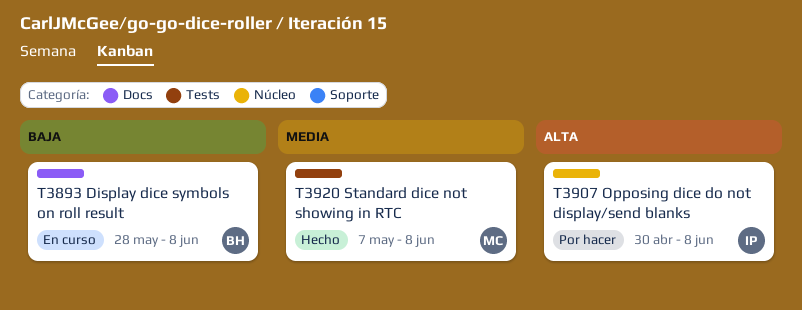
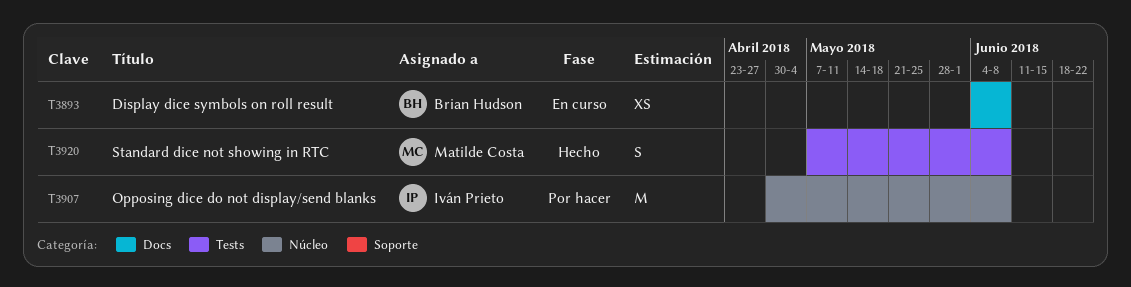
T3893, start: May 28 -> Jun 4

